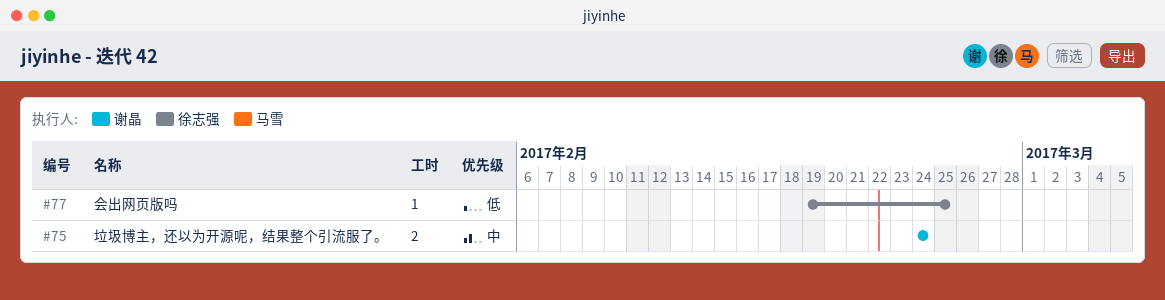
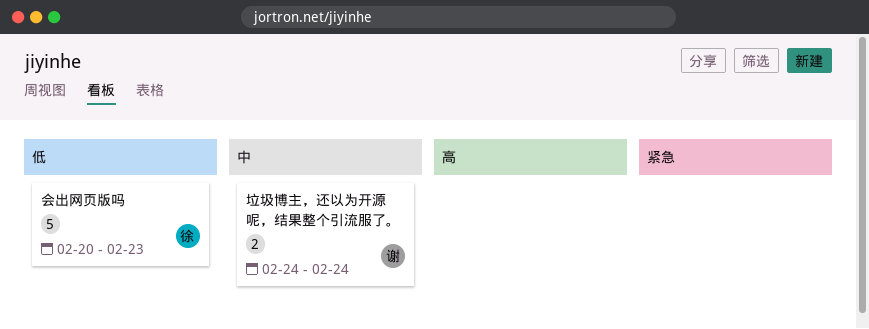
会出网页版吗, estimate: 1 -> 5
会出网页版吗, start: Feb 19 -> Feb 20
会出网页版吗, due: Feb 25 -> Feb 23

